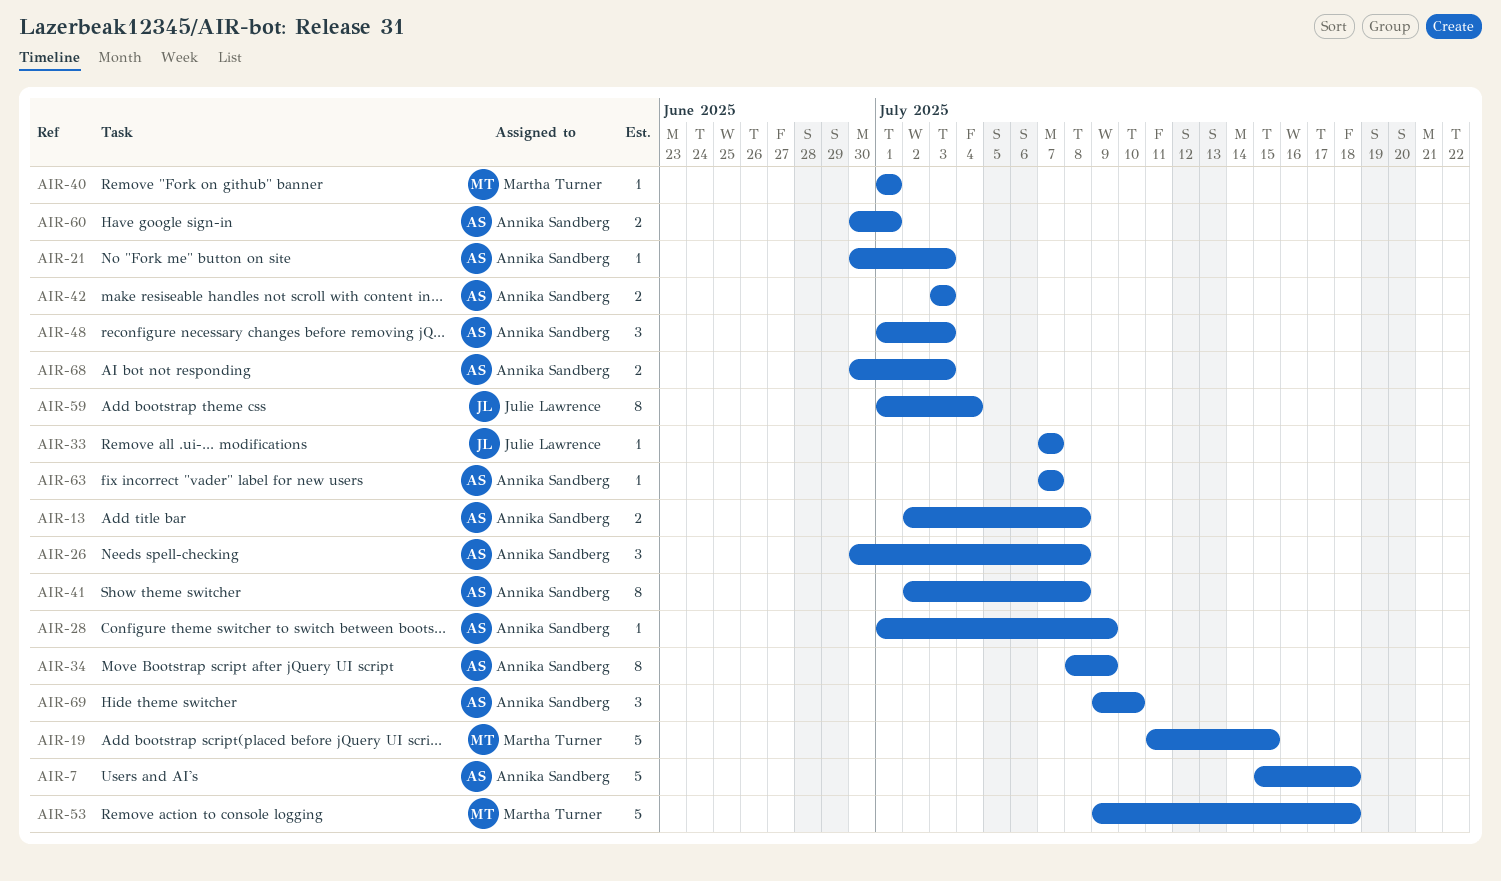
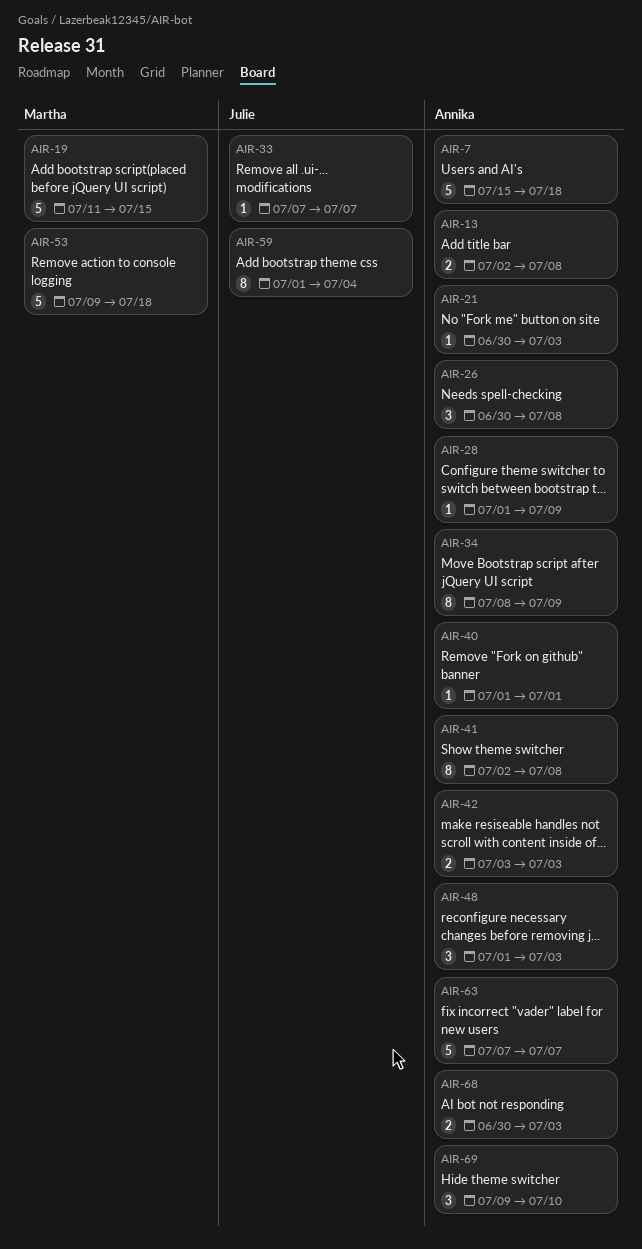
AIR-40, owner: Martha Turner -> Annika Sandberg
AIR-60: present -> none
AIR-63, estimate: 1 -> 5

